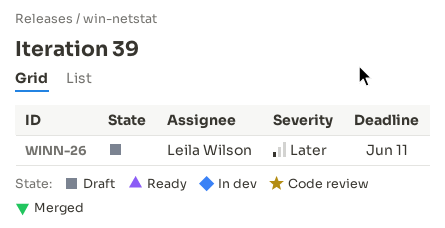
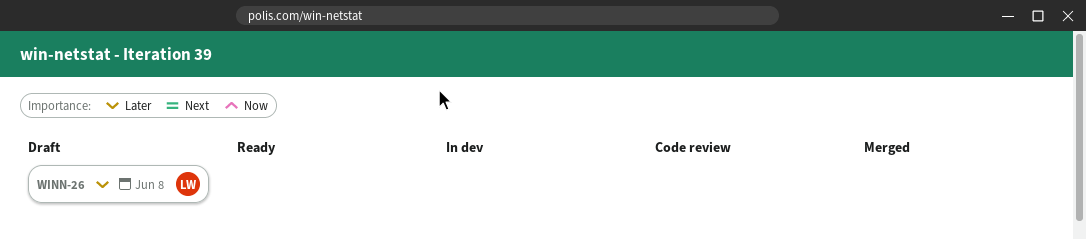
WINN-26, due: Jun 11 -> Jun 8

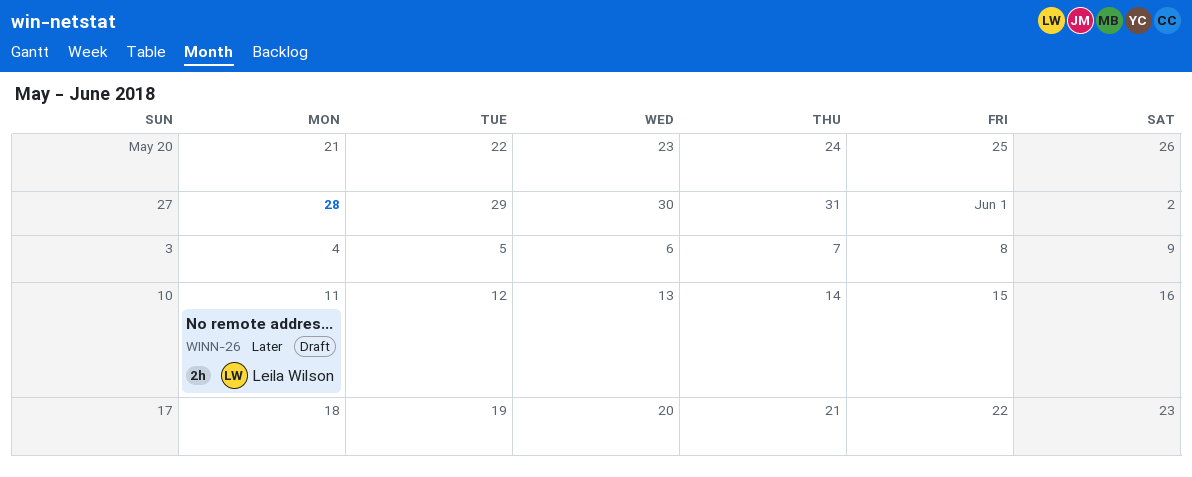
WINN-26, due: Jun 8 -> Jun 11

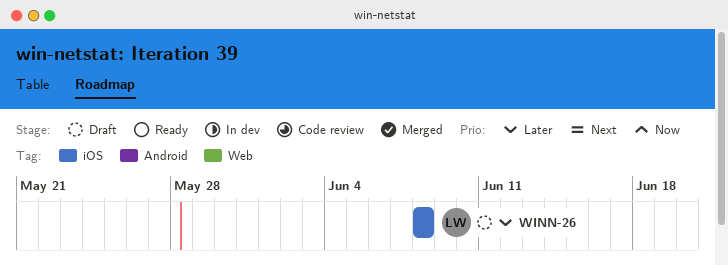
WINN-26, due: Jun 11 -> Jun 8

